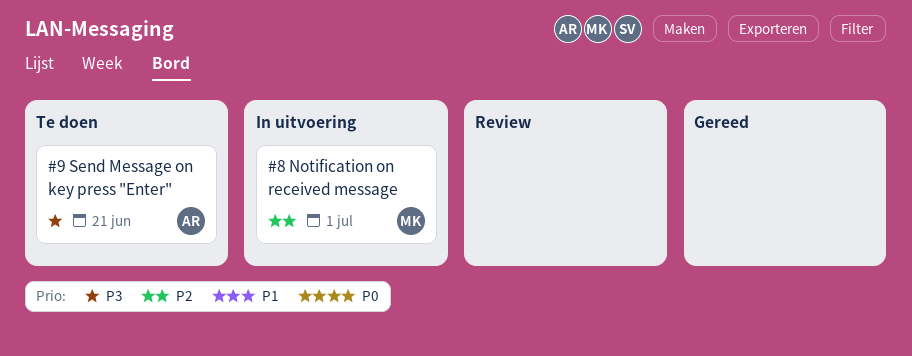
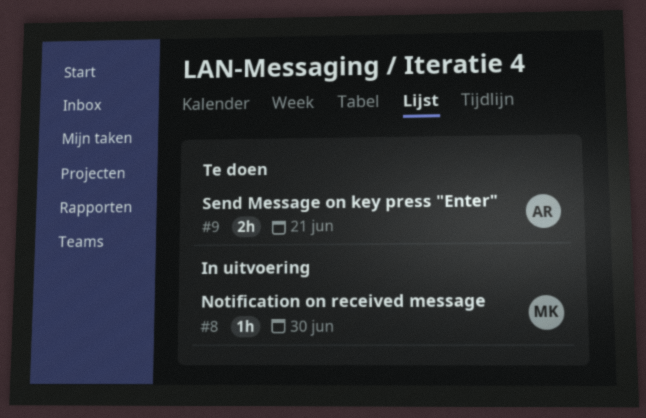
#8, due: Jul 1 -> Jun 30

